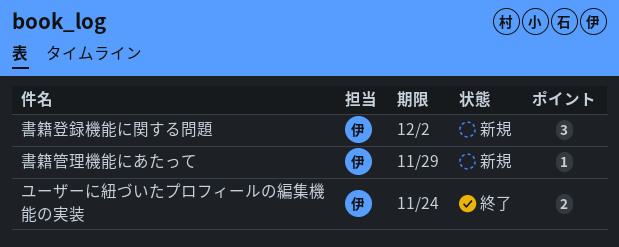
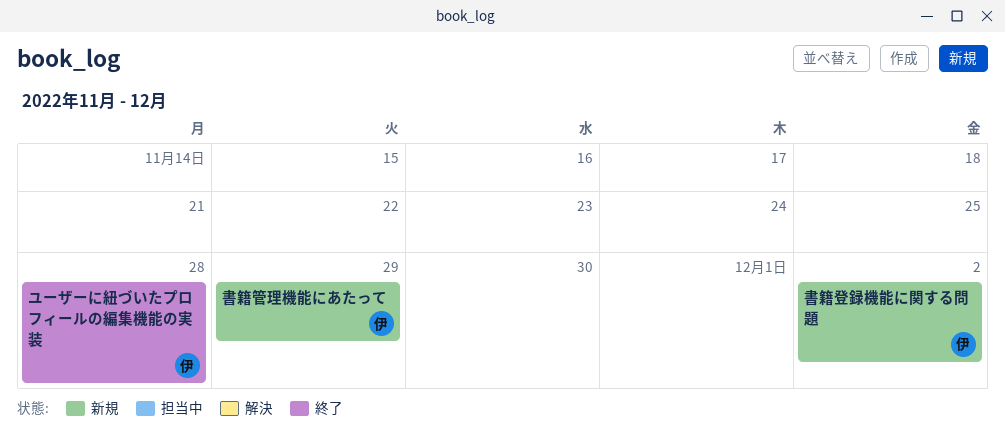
ユーザーに紐づいたプロフィールの編集機能の実装, due: Nov 24 -> Nov 28

